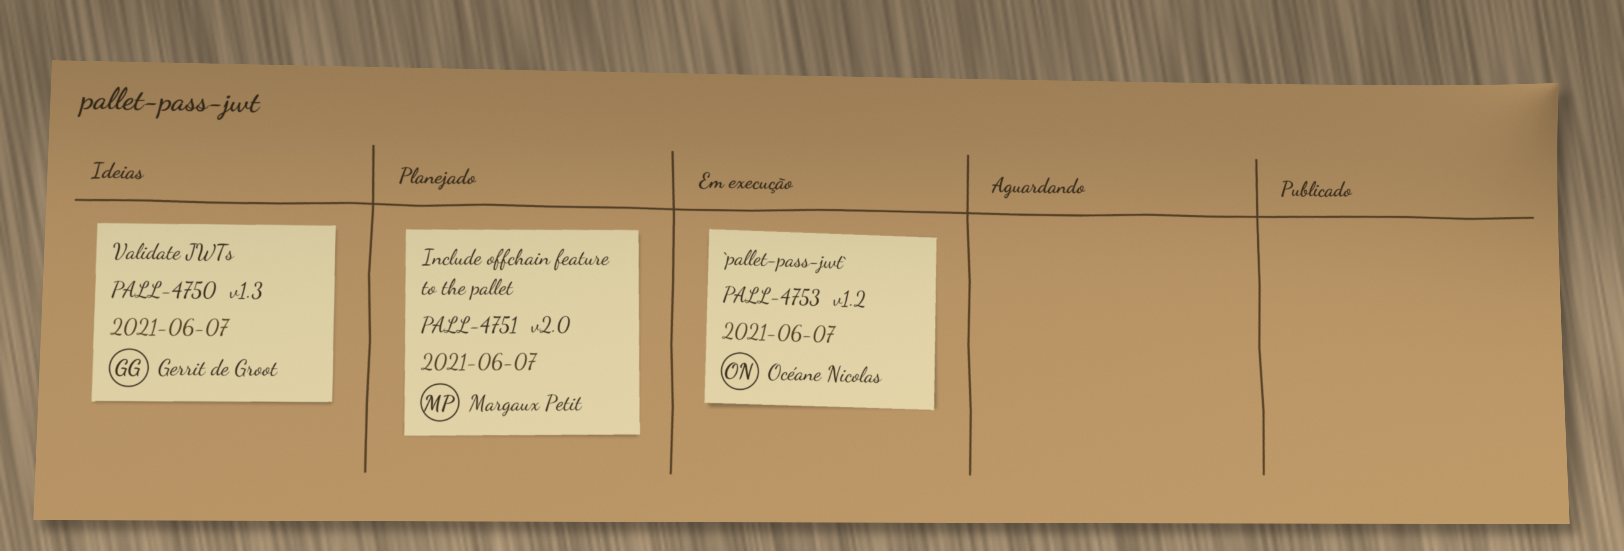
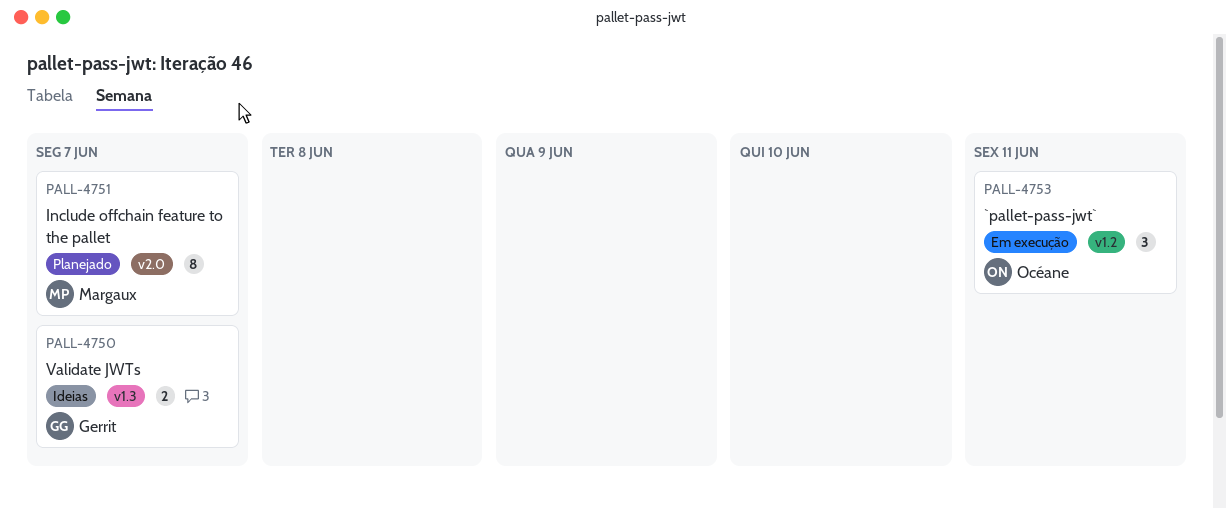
PALL-4753, due: Jun 7 -> Jun 11

